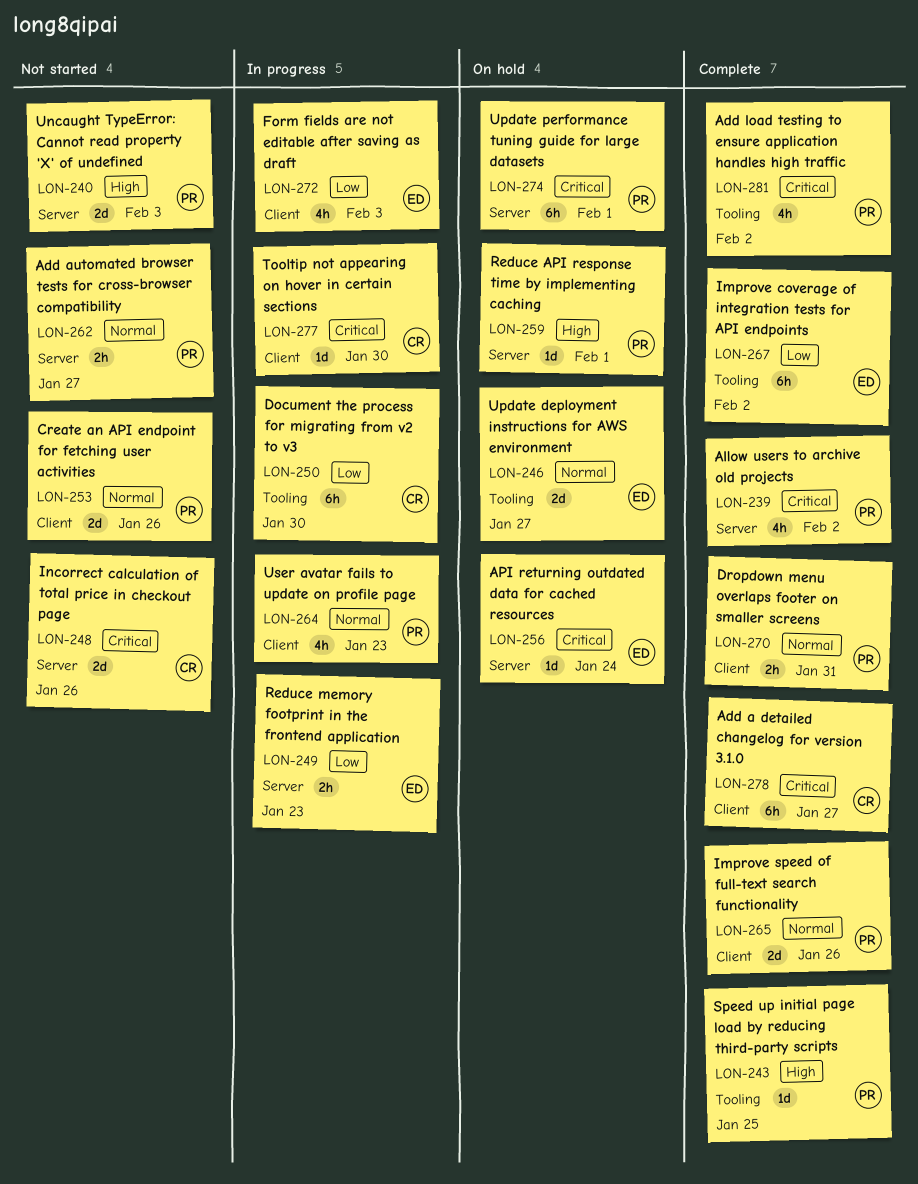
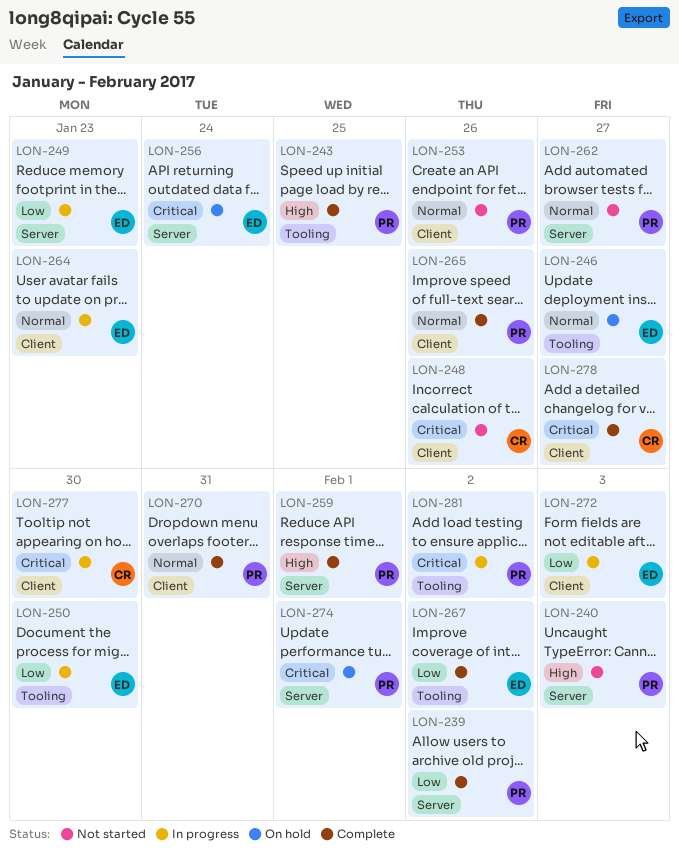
LON-239, priority: Critical -> Low
LON-248, label: Server -> Client
LON-250, owner: CR -> ED
LON-259, status: On hold -> Complete
LON-264, owner: PR -> ED
LON-281, status: Complete -> In progress

